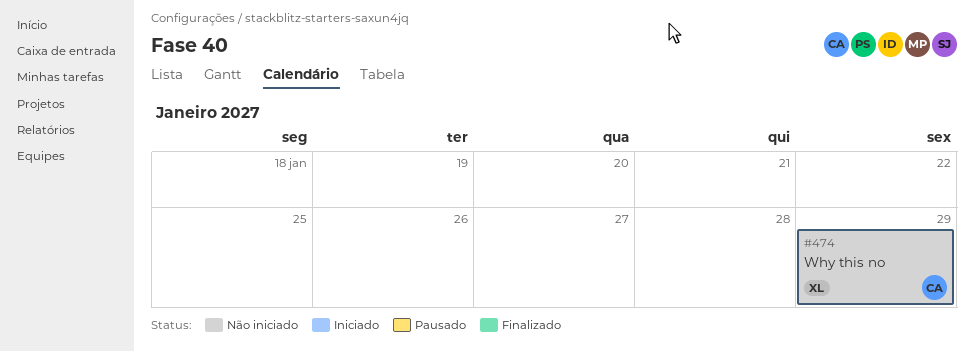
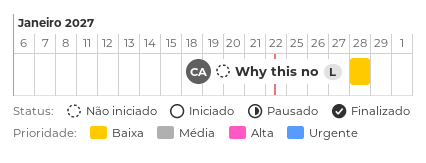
Why this no, estimate: XL -> L
Why this no, due: Jan 29 -> Jan 28

